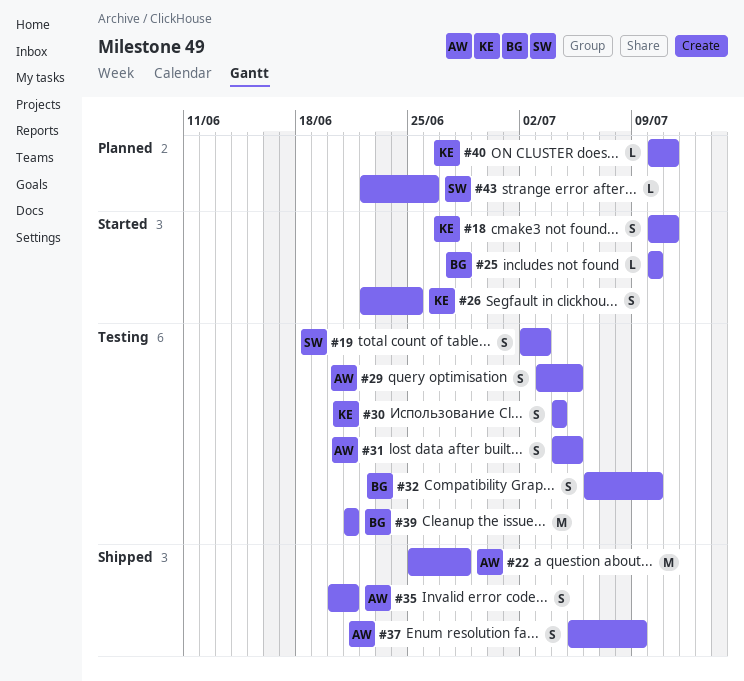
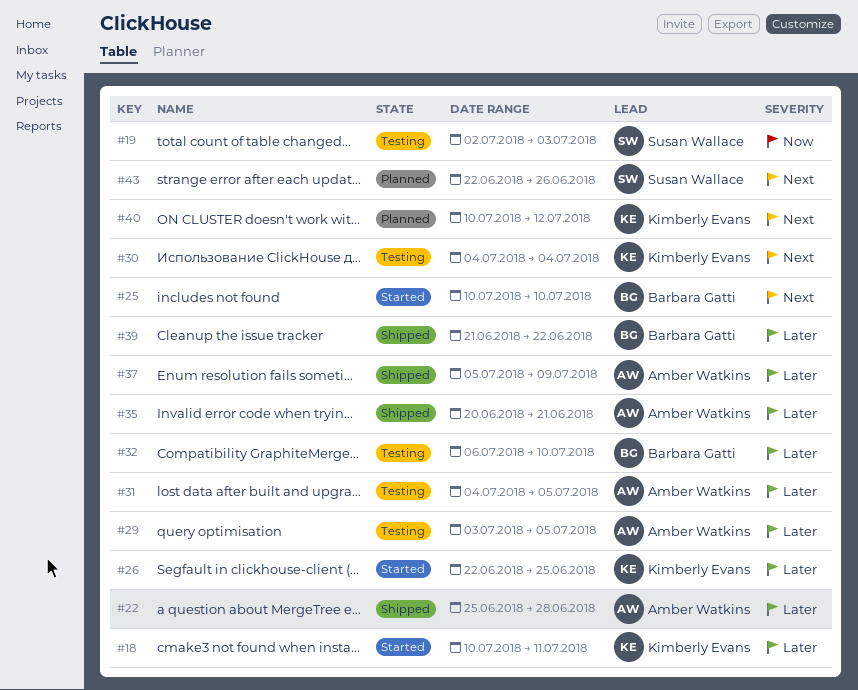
#39, status: Testing -> Shipped
#39, due: Jun 21 -> Jun 22
#40, due: Jul 11 -> Jul 12

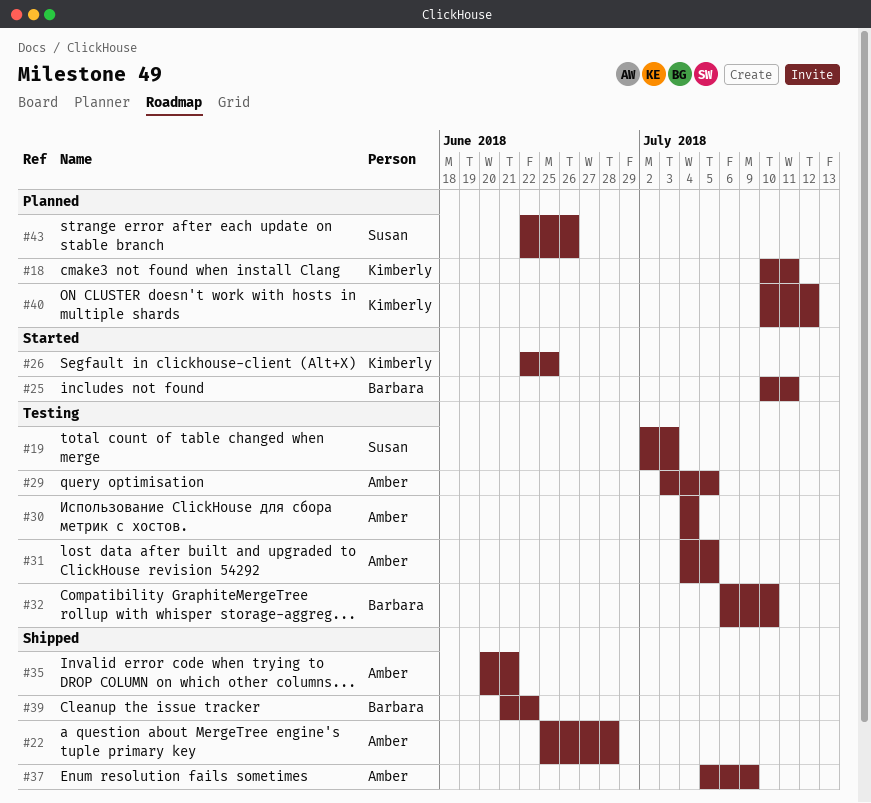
#18, status: Started -> Planned
#25, due: Jul 10 -> Jul 11
#30, owner: Kimberly Evans -> Amber Watkins

